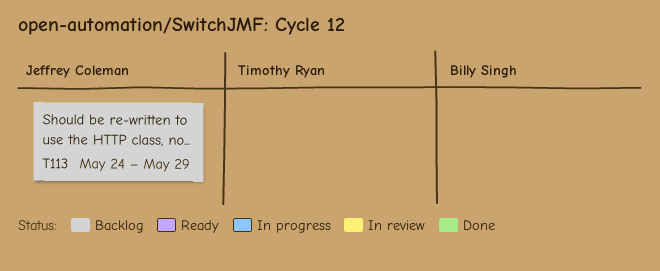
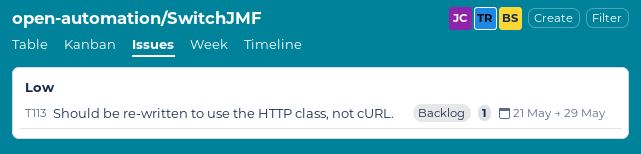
T113, start: May 24 -> May 21

